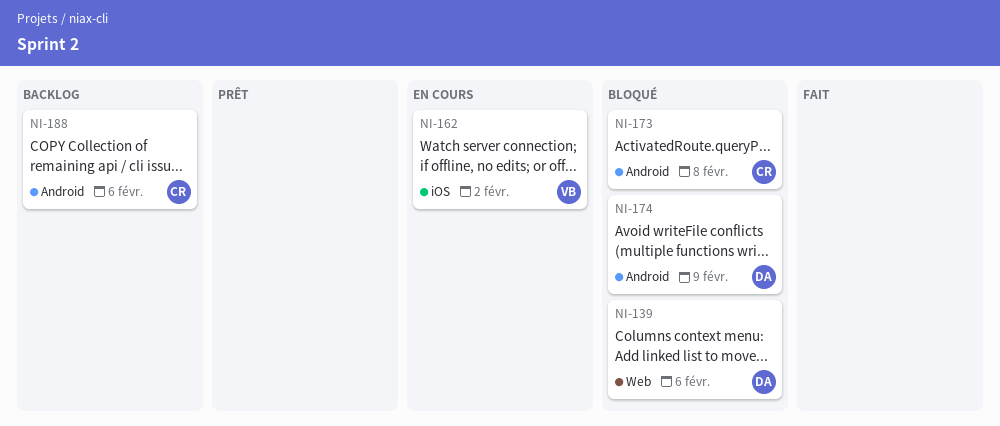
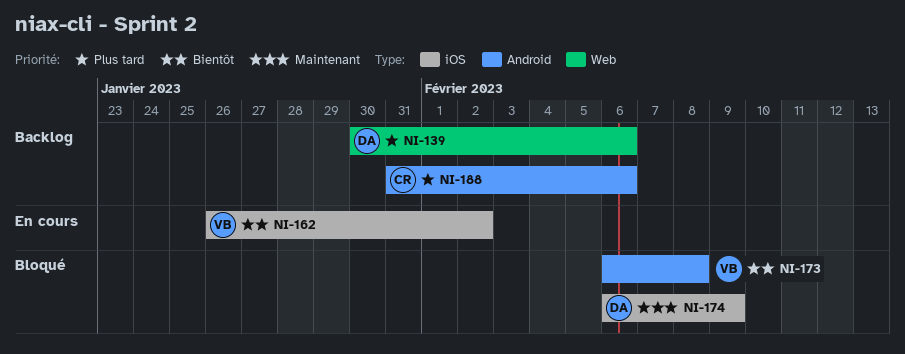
NI-139, status: Bloqué -> Backlog
NI-173, owner: CR -> VB
NI-174, label: Android -> iOS

